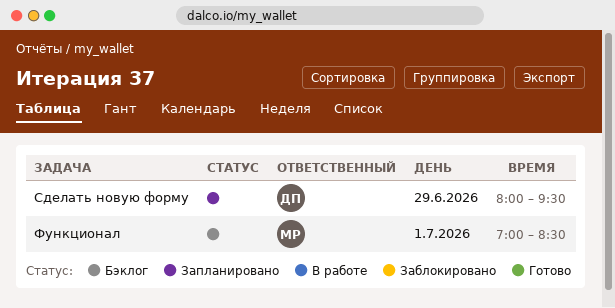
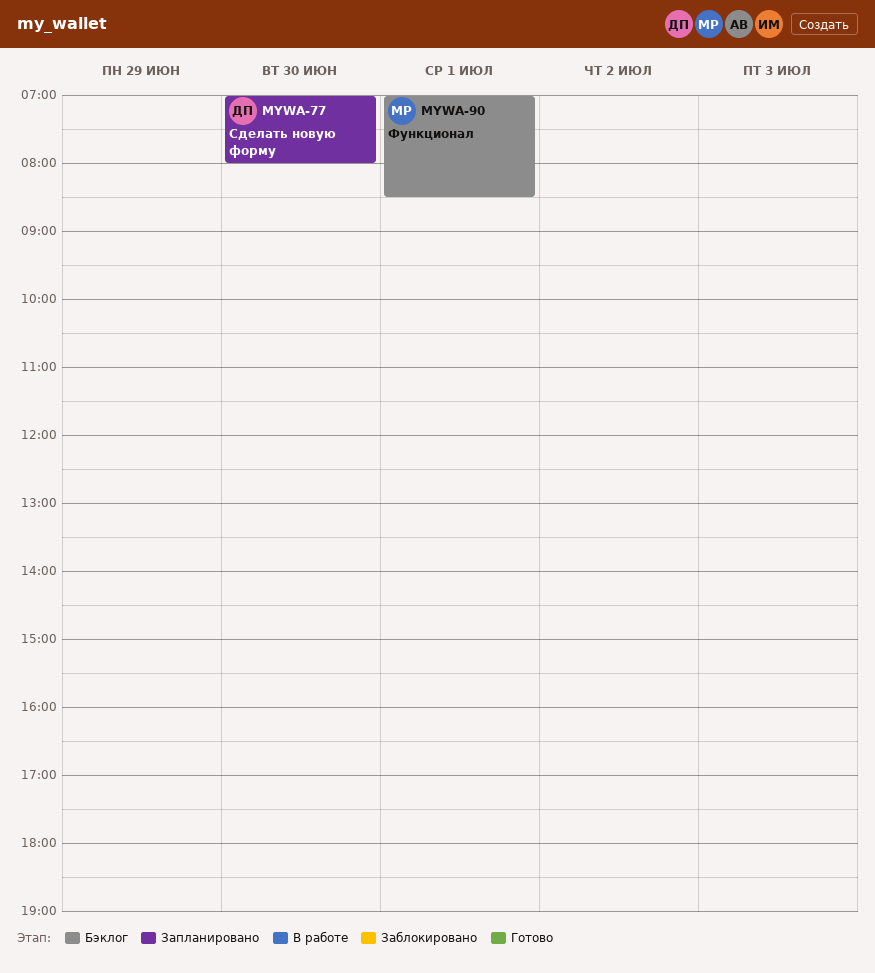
Сделать новую форму, day: Jun 29 -> Jun 30
Сделать новую форму, begins: 08:00 -> 07:00
Сделать новую форму, ends: 09:30 -> 08:00

